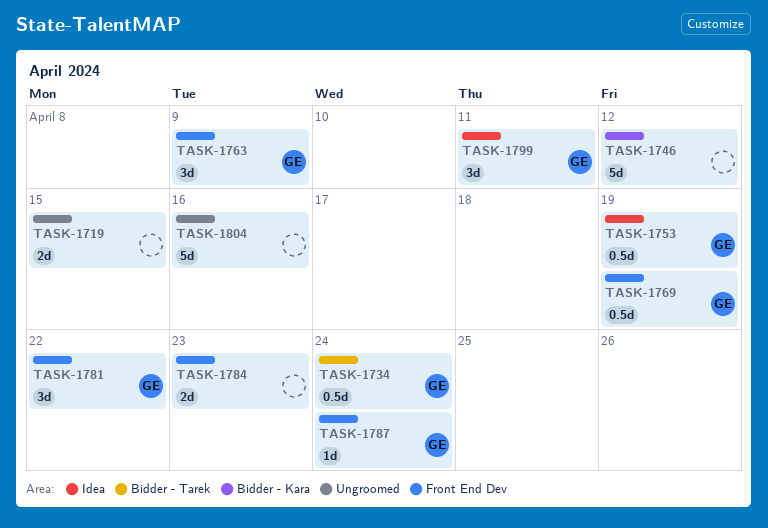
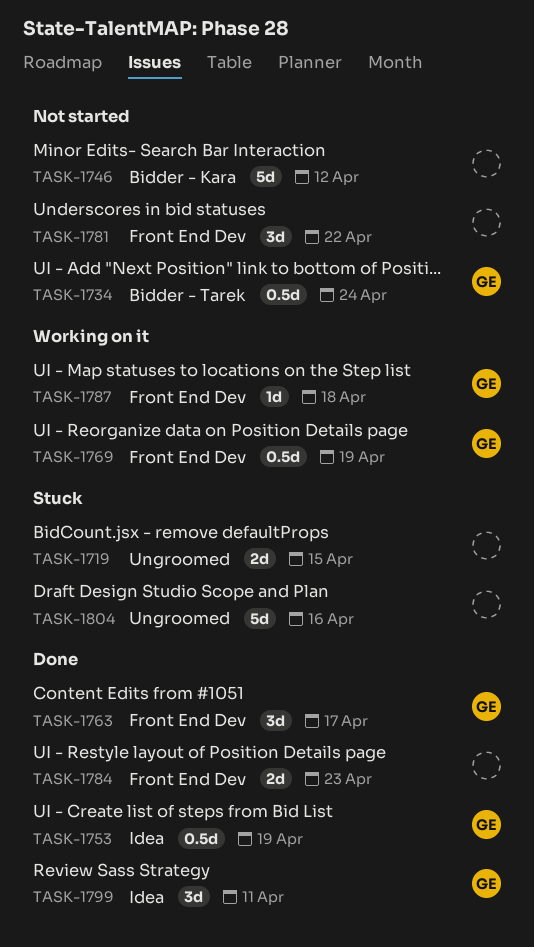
TASK-1763, due: Apr 9 -> Apr 17
TASK-1781, owner: GE -> none
TASK-1787, due: Apr 24 -> Apr 18

